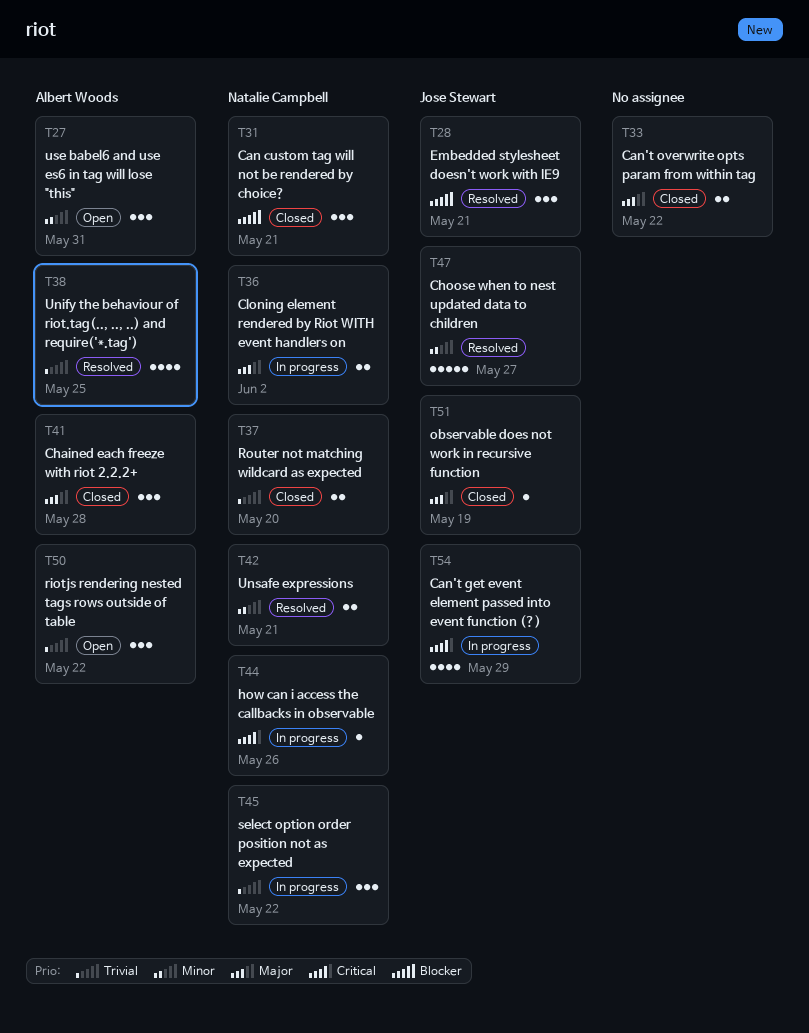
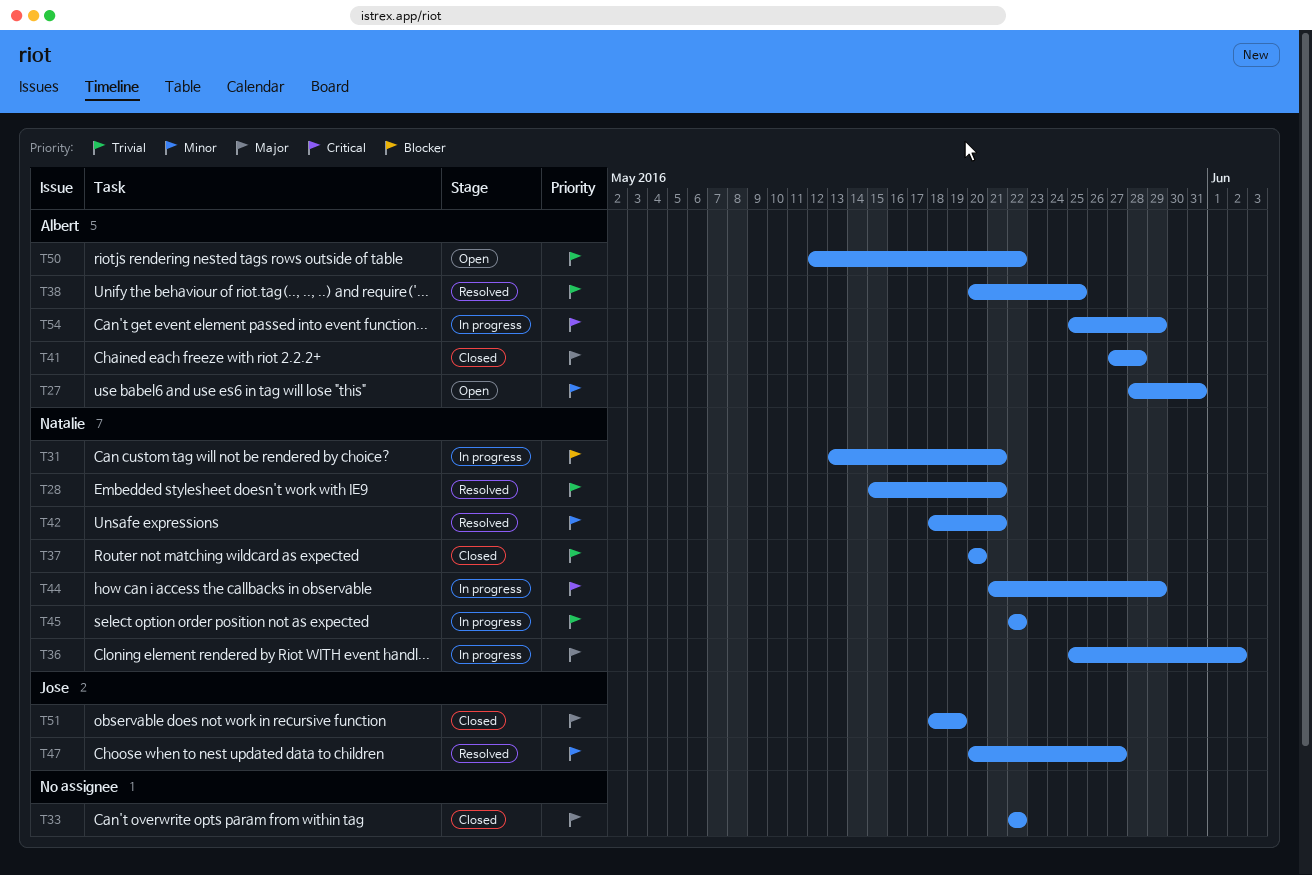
T28, owner: Jose Stewart -> Natalie Campbell
T28, priority: Blocker -> Trivial
T31, status: Closed -> In progress
T44, due: May 26 -> May 29
T54, owner: Jose Stewart -> Albert Woods

